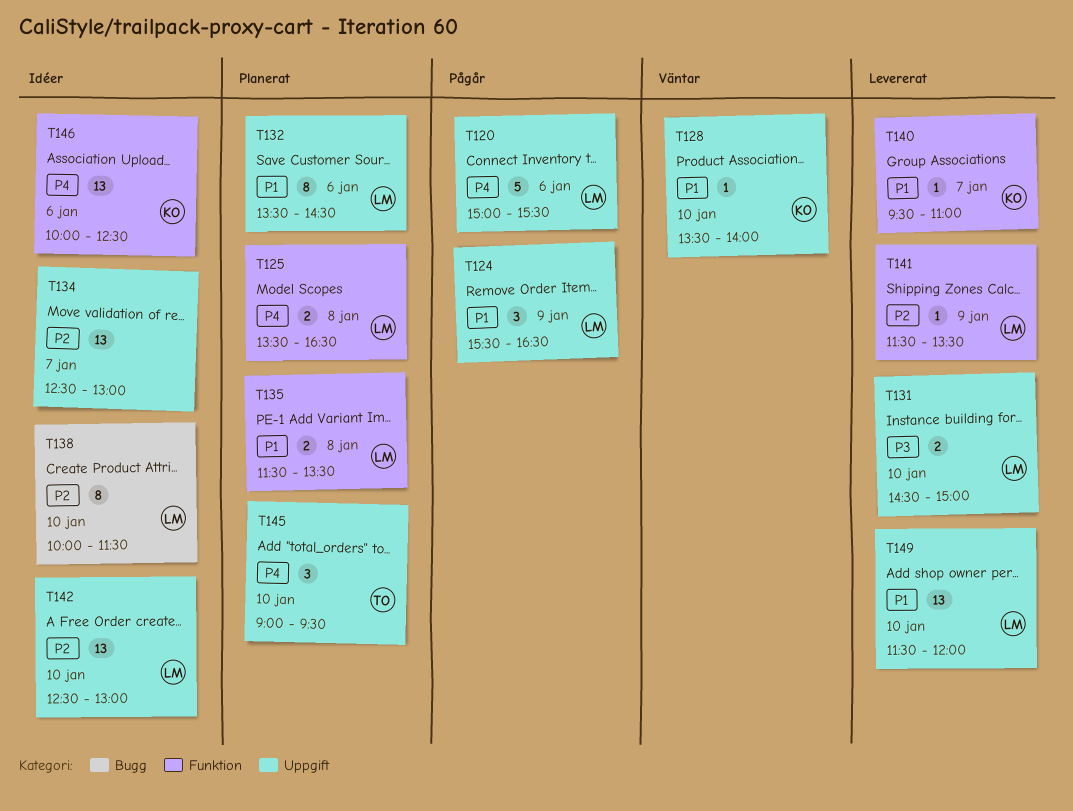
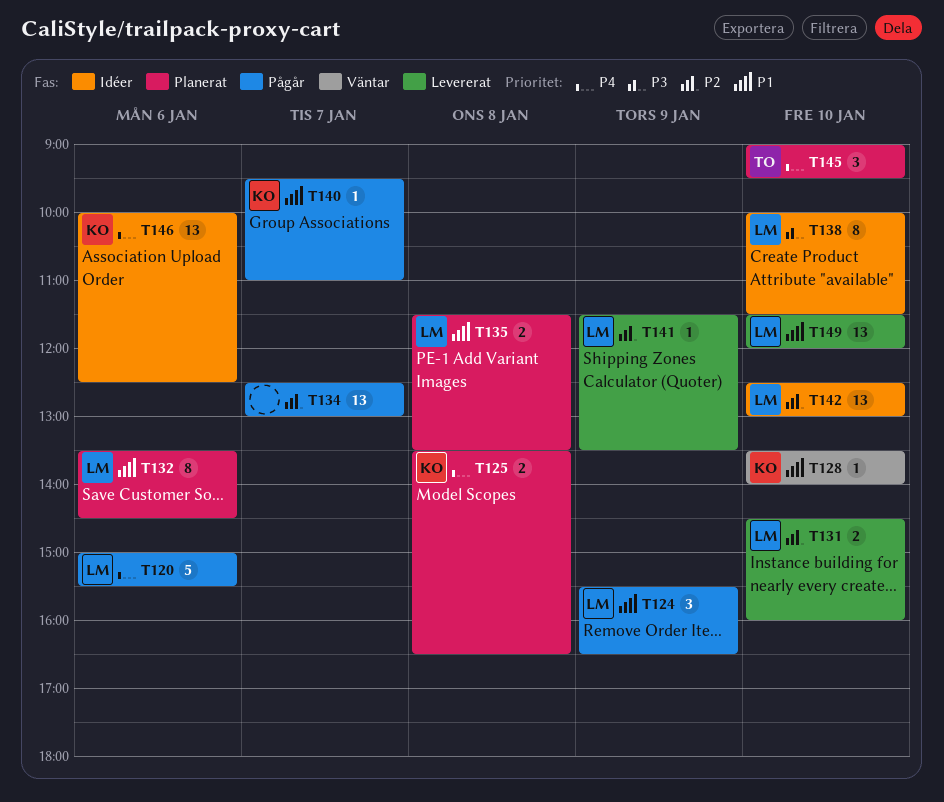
T125, owner: LM -> KO
T131, priority: P3 -> P2
T131, ends: 15:00 -> 16:00
T134, status: Idéer -> Pågår
T138, priority: P2 -> P3
T140, status: Levererat -> Pågår

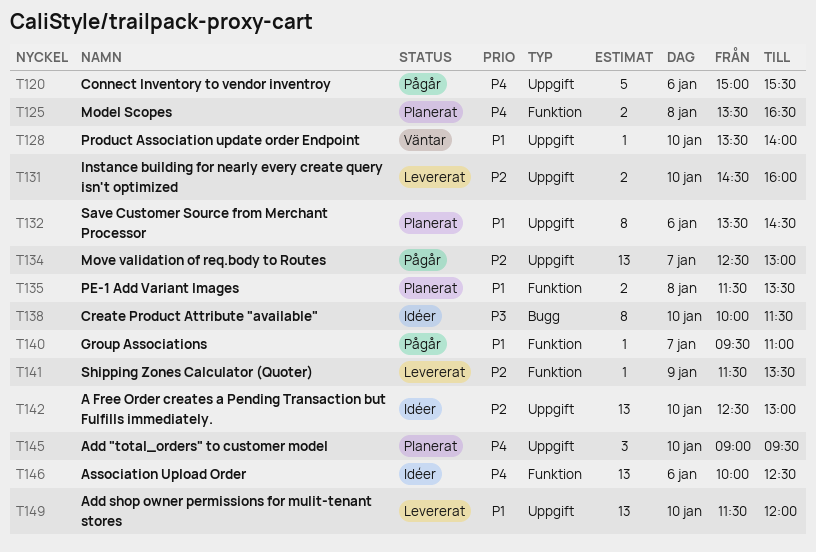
T124: present -> none

